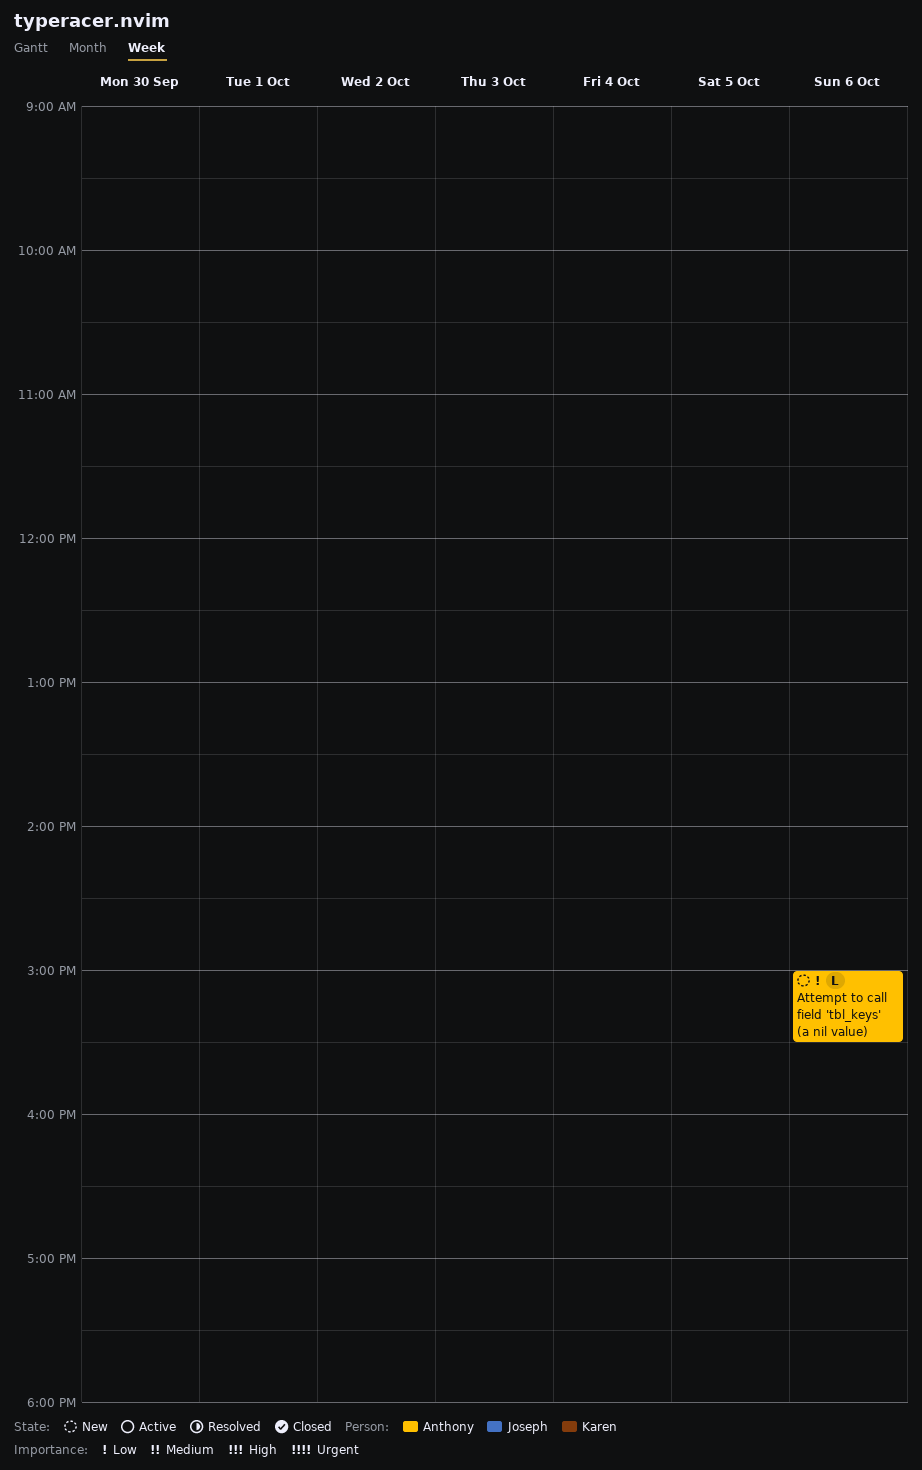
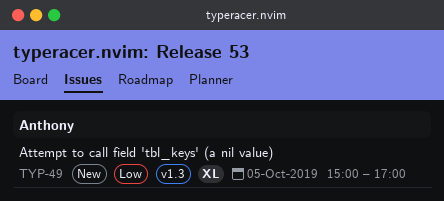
Attempt to call field 'tbl_keys' (a nil value), estimate: L -> XL
Attempt to call field 'tbl_keys' (a nil value), day: Oct 6 -> Oct 5
Attempt to call field 'tbl_keys' (a nil value), ends: 15:30 -> 17:00

